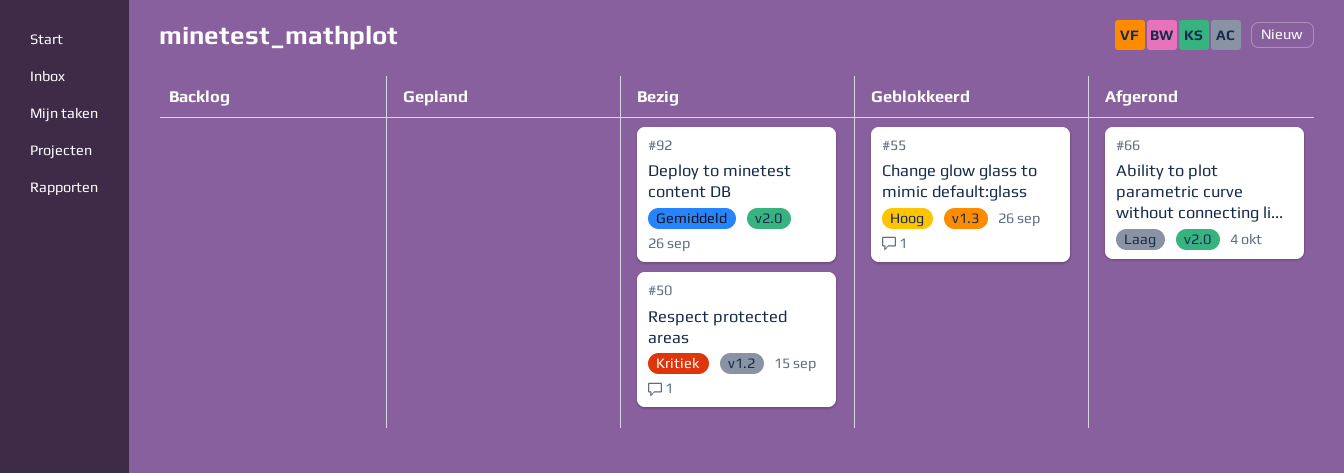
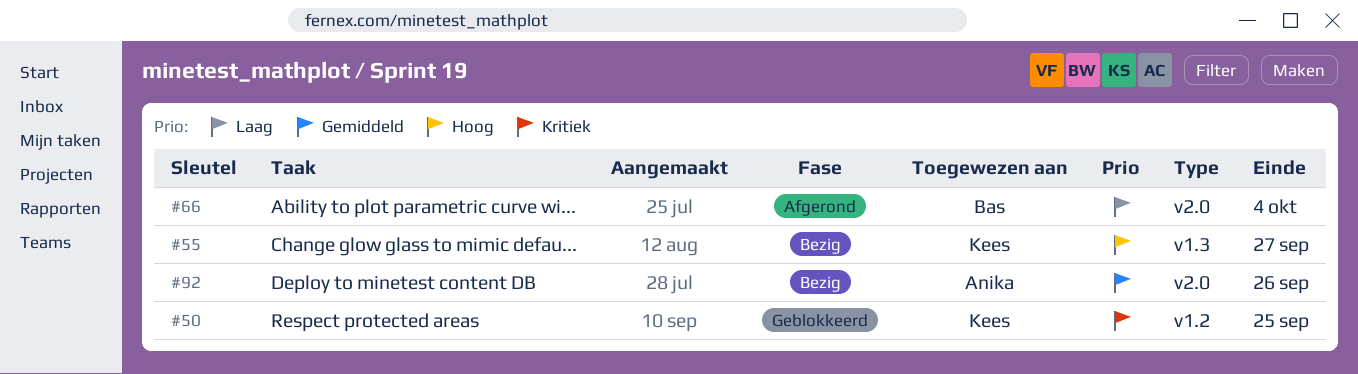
#50, status: Bezig -> Geblokkeerd
#50, due: Sep 15 -> Sep 25
#55, status: Geblokkeerd -> Bezig
#55, due: Sep 26 -> Sep 27

